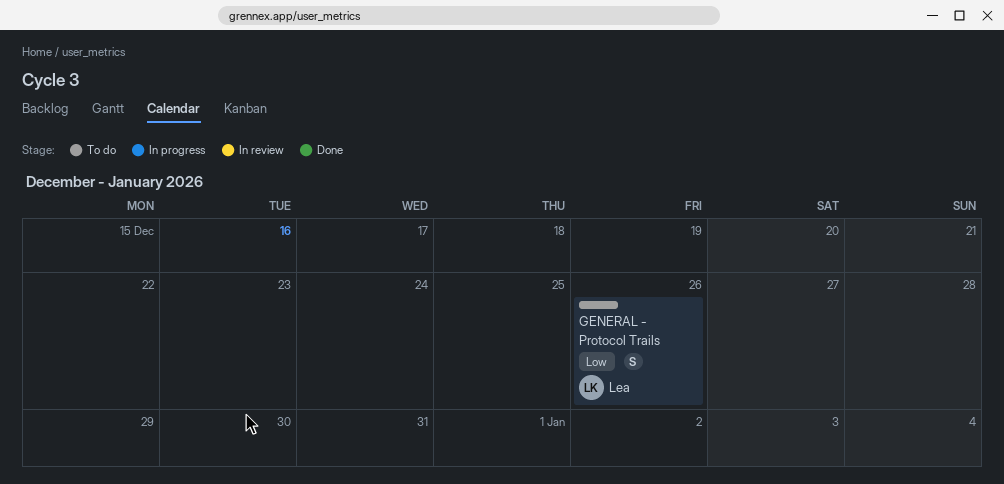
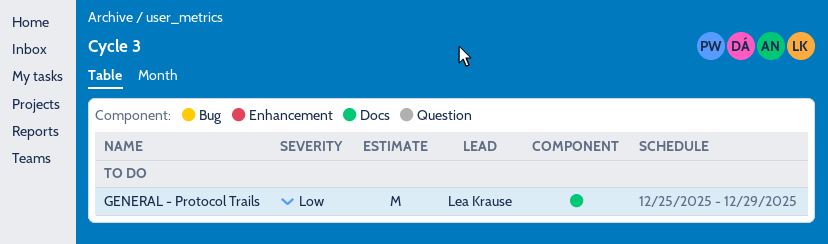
GENERAL - Protocol Trails, estimate: S -> M
GENERAL - Protocol Trails, due: Dec 26 -> Dec 29

